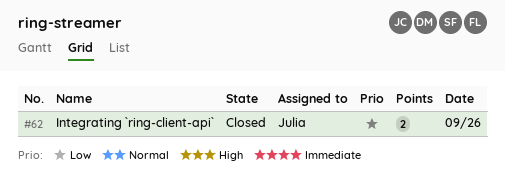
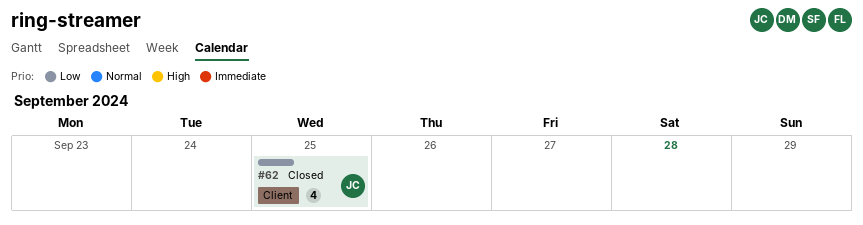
#62, estimate: 2 -> 4
#62, day: Sep 26 -> Sep 25

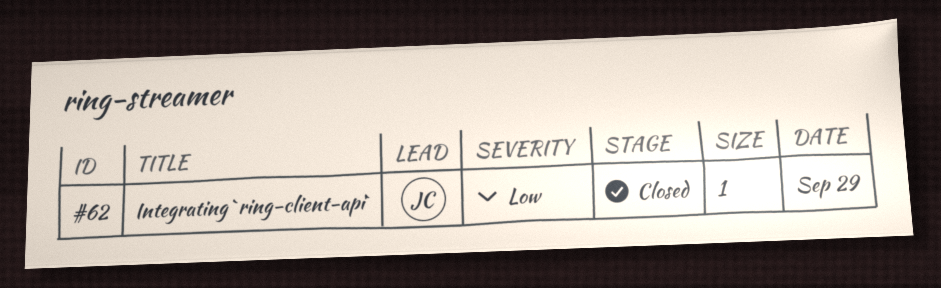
#62, estimate: 4 -> 1
#62, day: Sep 25 -> Sep 29

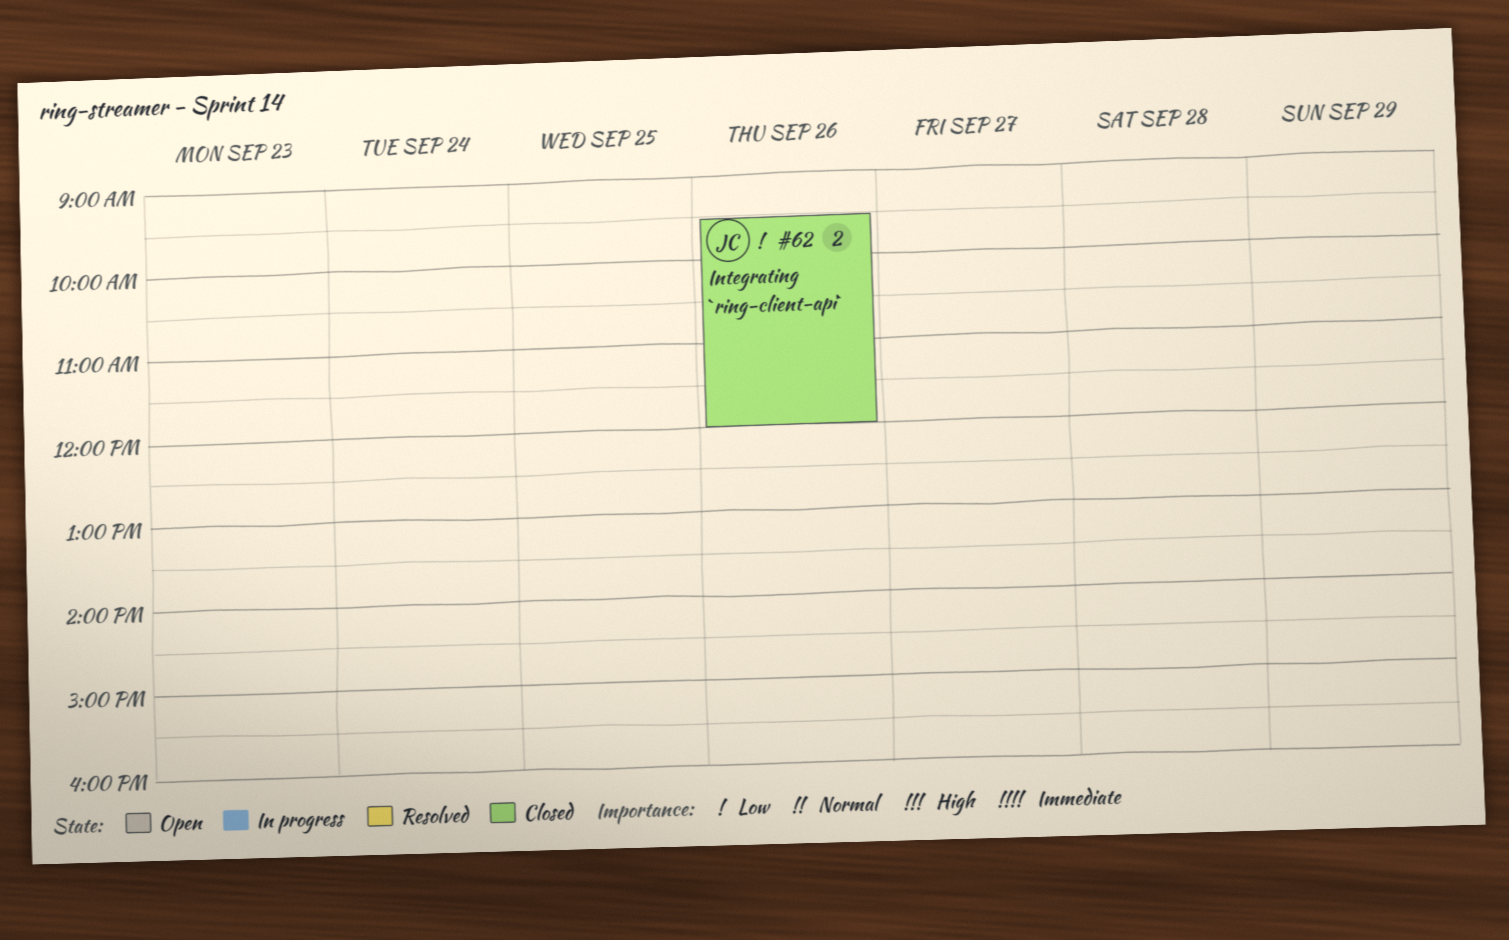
#62, estimate: 1 -> 2
#62, day: Sep 29 -> Sep 26

